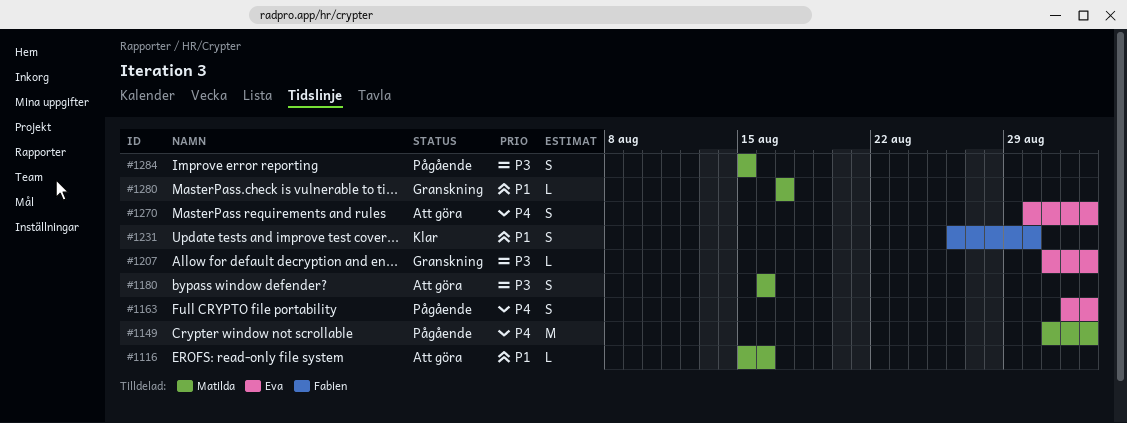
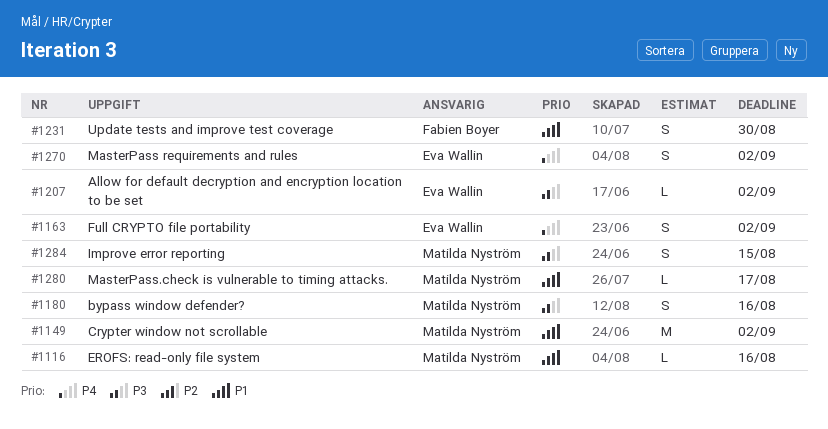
#1149, priority: P4 -> P1

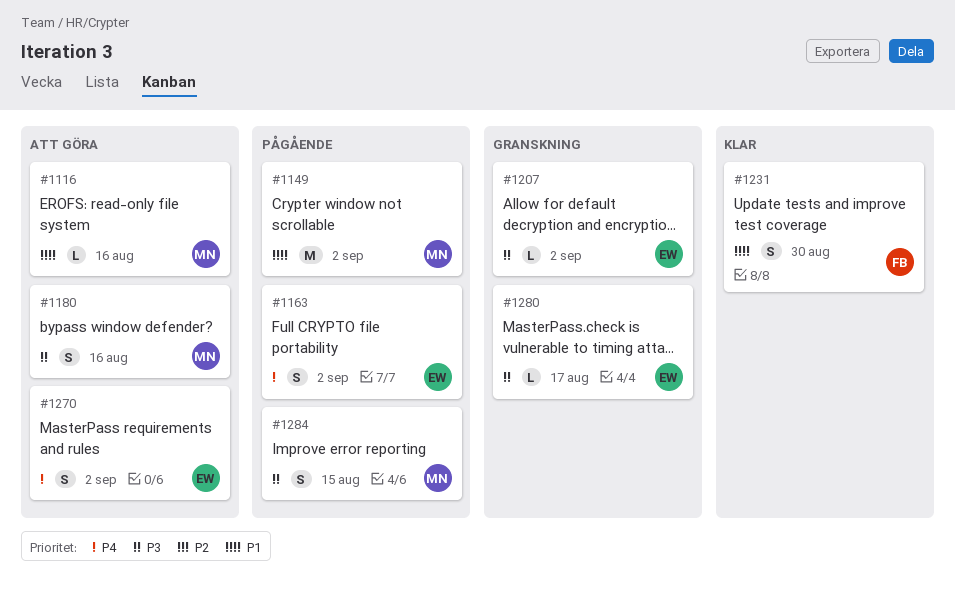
#1280, owner: Matilda Nyström -> Eva Wallin
#1280, priority: P1 -> P3

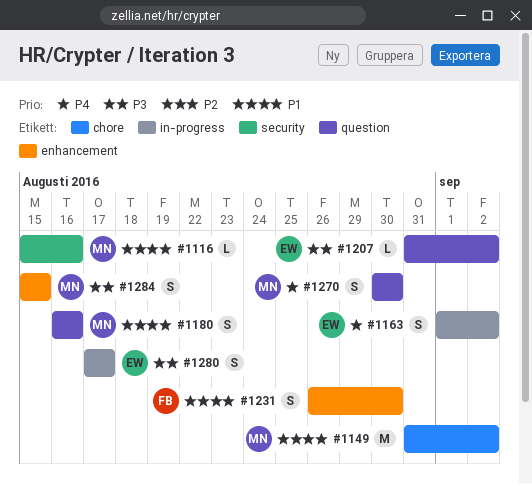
#1180, priority: P3 -> P1
#1270, owner: EW -> MN
#1270, due: Sep 2 -> Aug 30
#1280, estimate: L -> S

